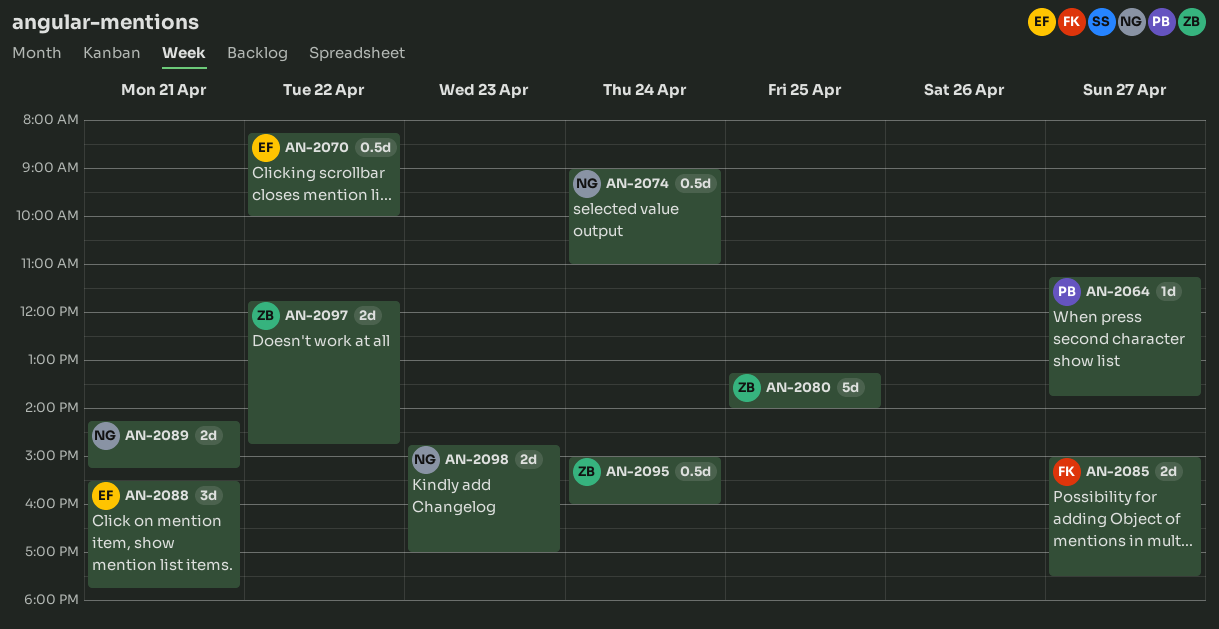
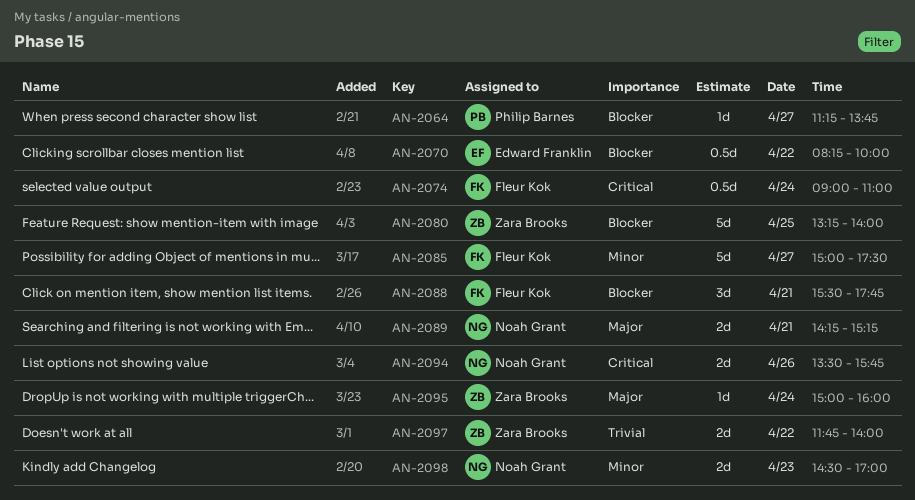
AN-2074, owner: Noah Grant -> Fleur Kok
AN-2085, estimate: 2d -> 5d
AN-2088, owner: Edward Franklin -> Fleur Kok
AN-2094: none -> present
AN-2095, estimate: 0.5d -> 1d
AN-2097, ends: 14:45 -> 14:00
AN-2098, begins: 14:45 -> 14:30

